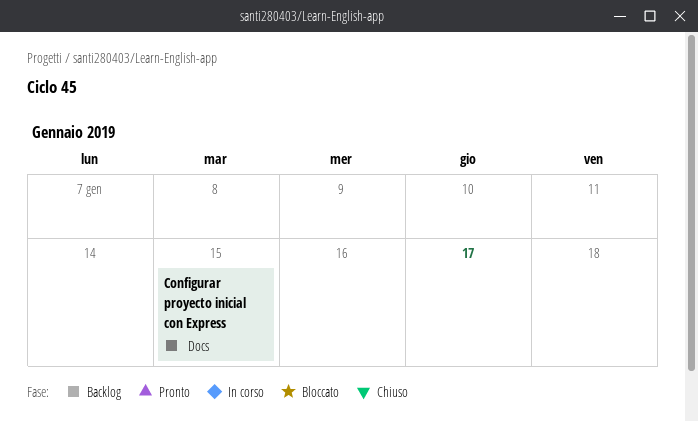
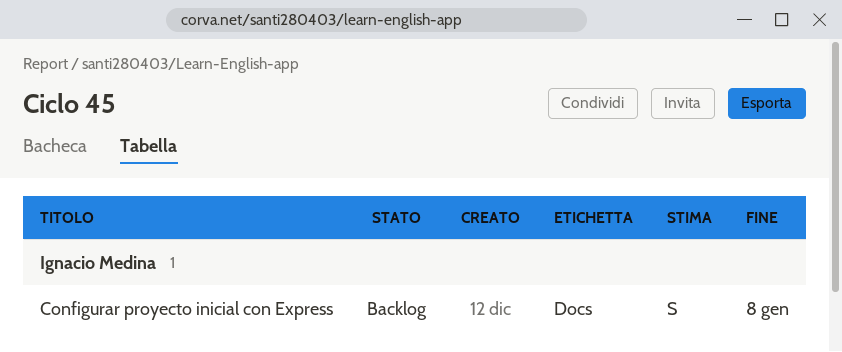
Configurar proyecto inicial con Express, due: Jan 15 -> Jan 8

